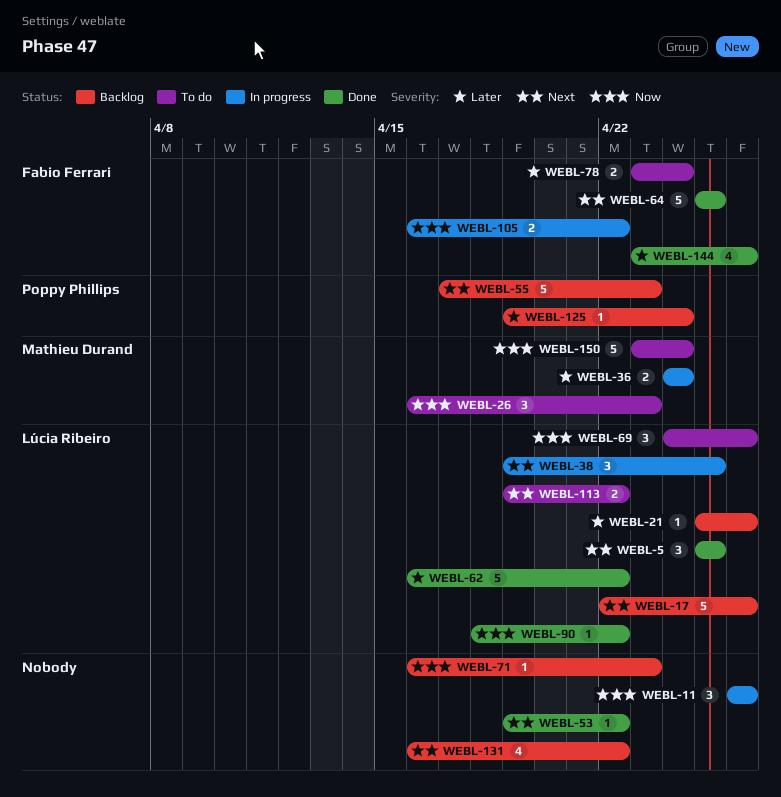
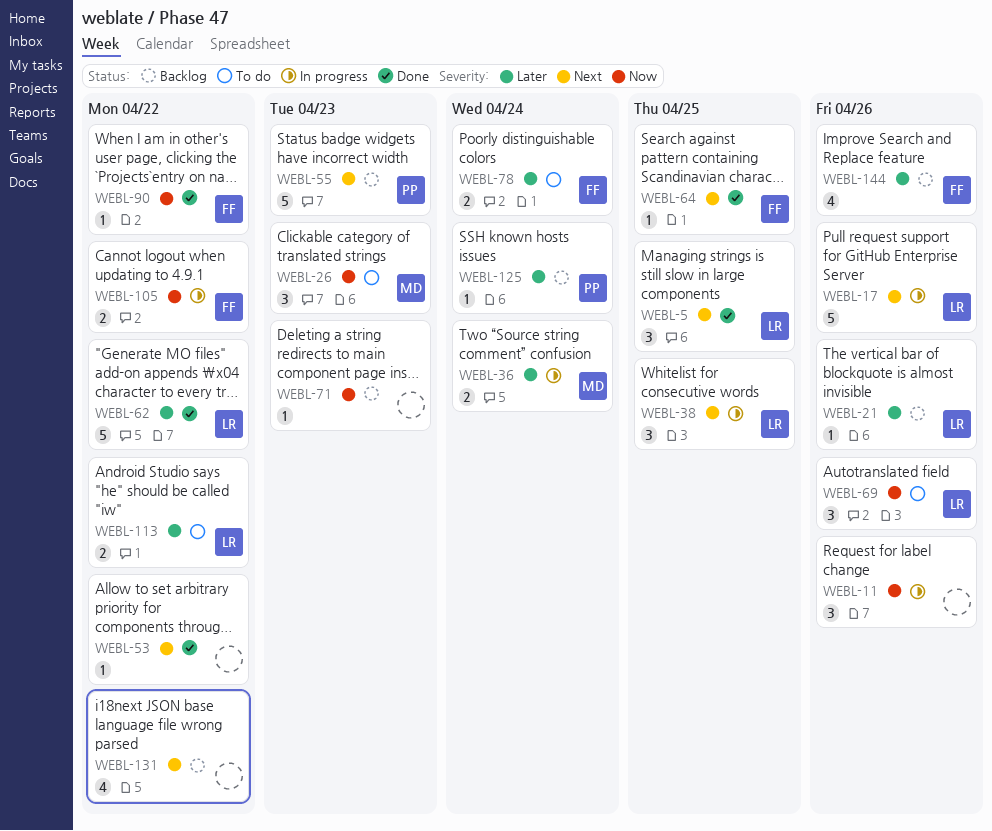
WEBL-17, status: Backlog -> In progress
WEBL-64, estimate: 5 -> 1
WEBL-90, owner: Lúcia Ribeiro -> Fabio Ferrari
WEBL-113, priority: Next -> Later
WEBL-144, status: Done -> Backlog
WEBL-150: present -> none

